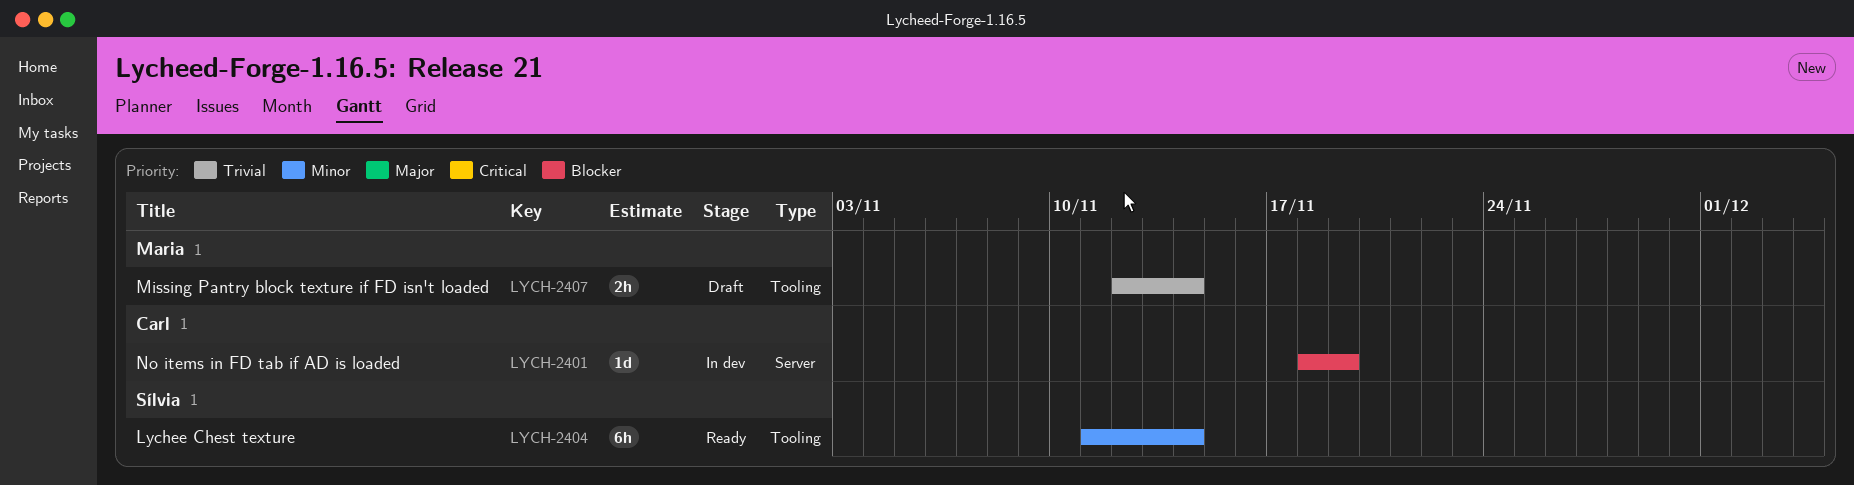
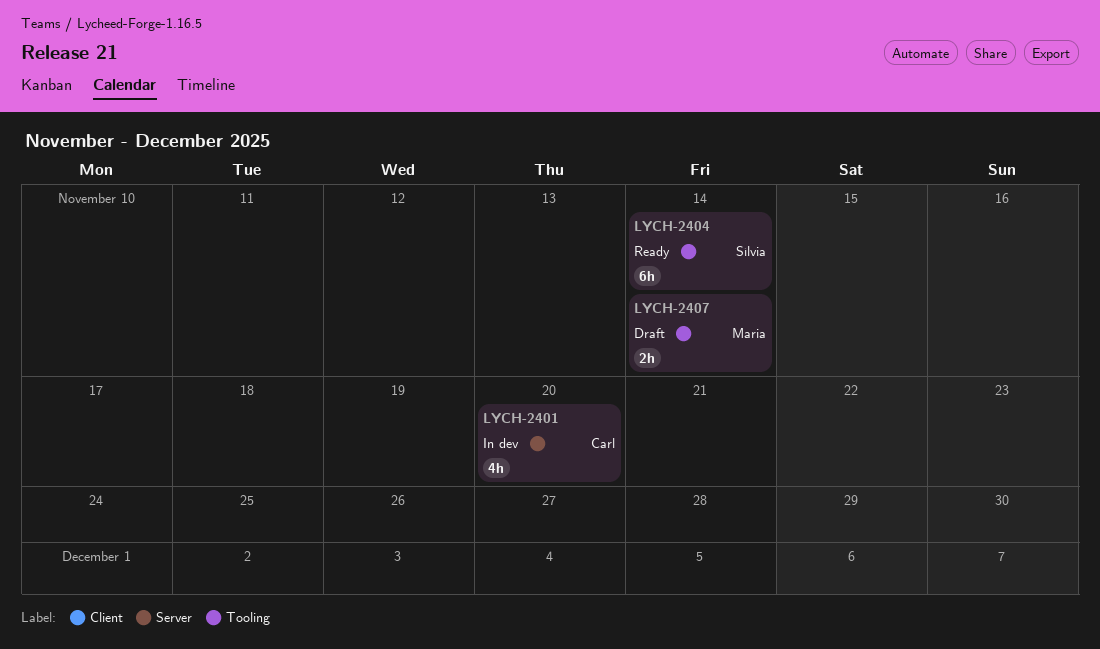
LYCH-2401, estimate: 1d -> 4h
LYCH-2401, due: Nov 19 -> Nov 20

